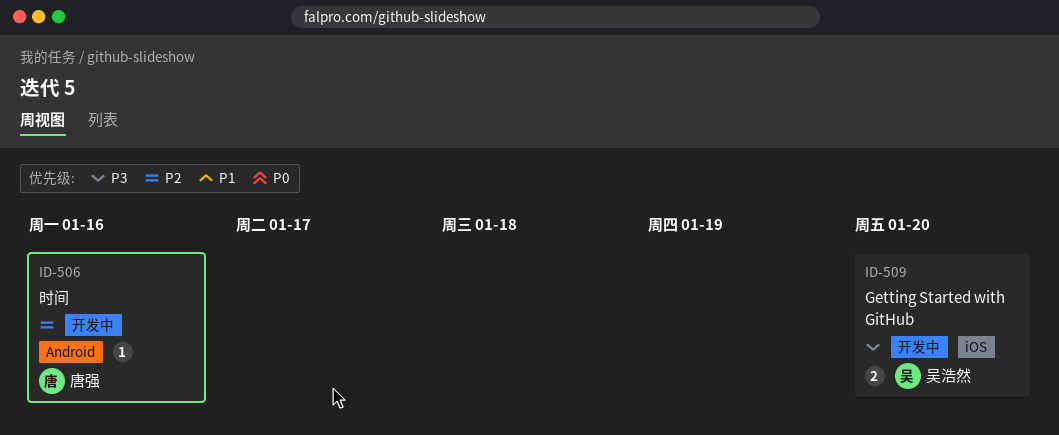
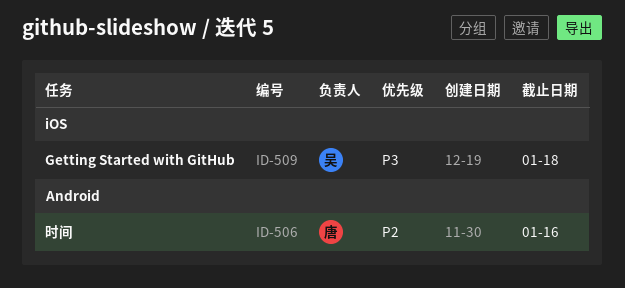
ID-509, due: Jan 20 -> Jan 18

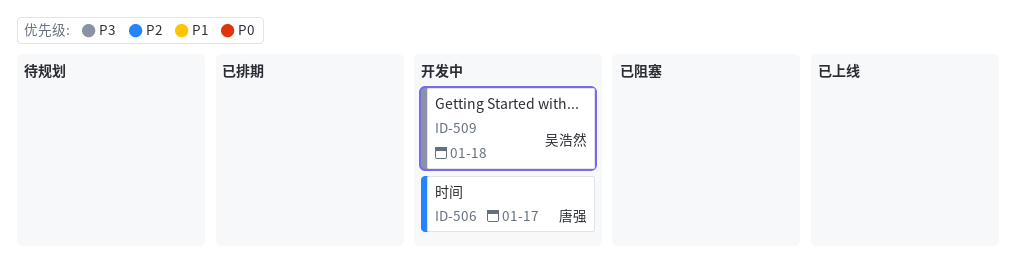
ID-506, due: Jan 16 -> Jan 17

